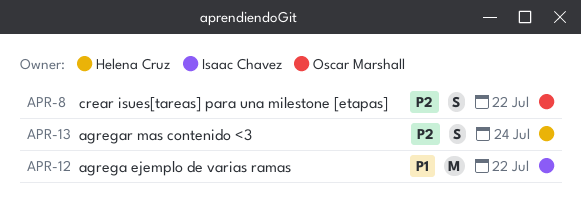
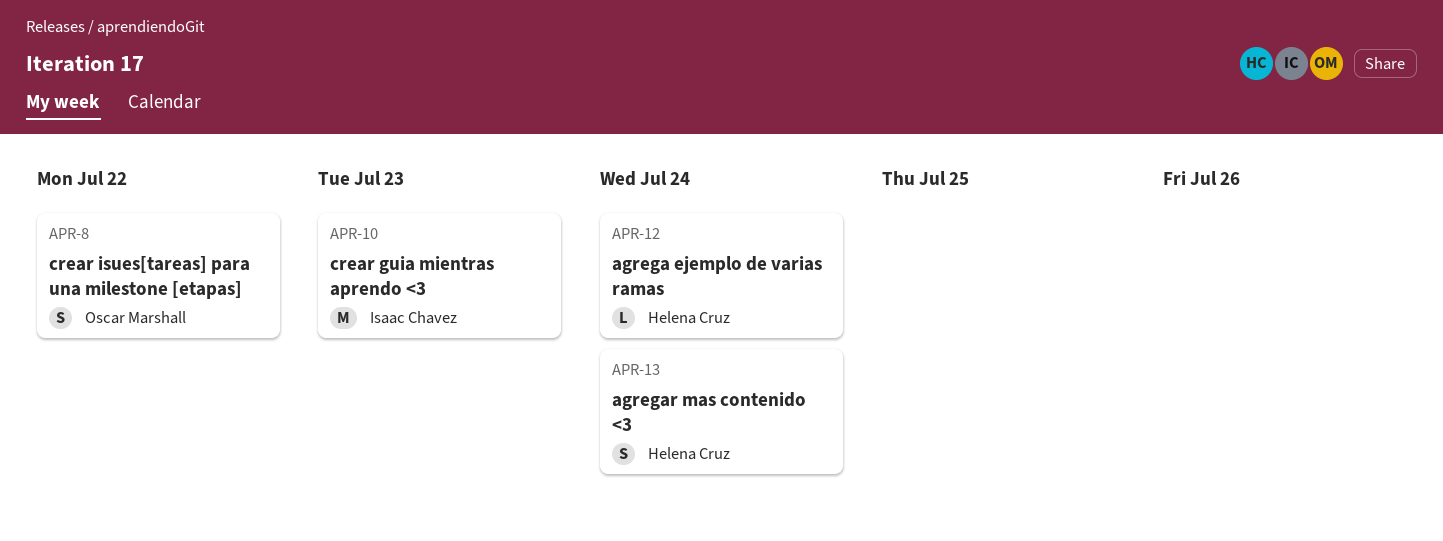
APR-10: none -> present
APR-12, owner: Isaac Chavez -> Helena Cruz
APR-12, estimate: M -> L
APR-12, due: Jul 22 -> Jul 24

